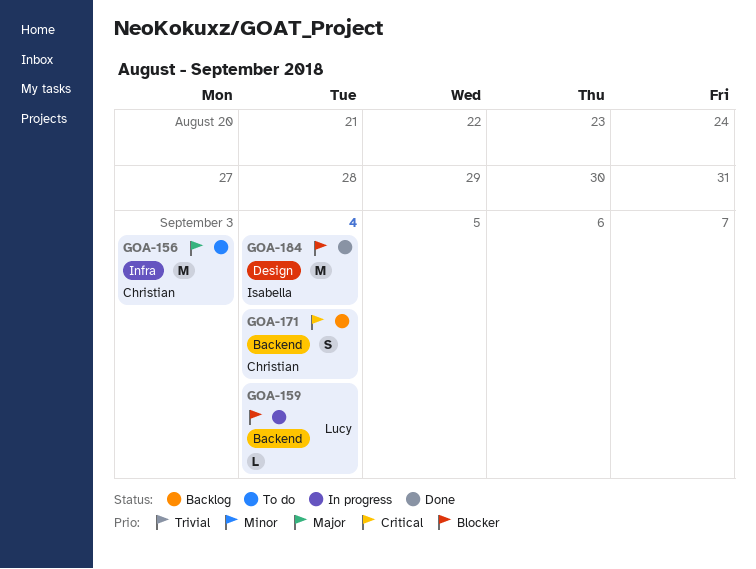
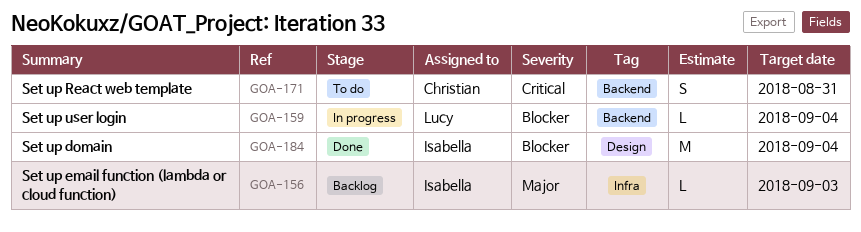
GOA-156, status: To do -> Backlog
GOA-156, owner: Christian -> Isabella
GOA-156, estimate: M -> L
GOA-171, status: Backlog -> To do
GOA-171, due: Sep 4 -> Aug 31

